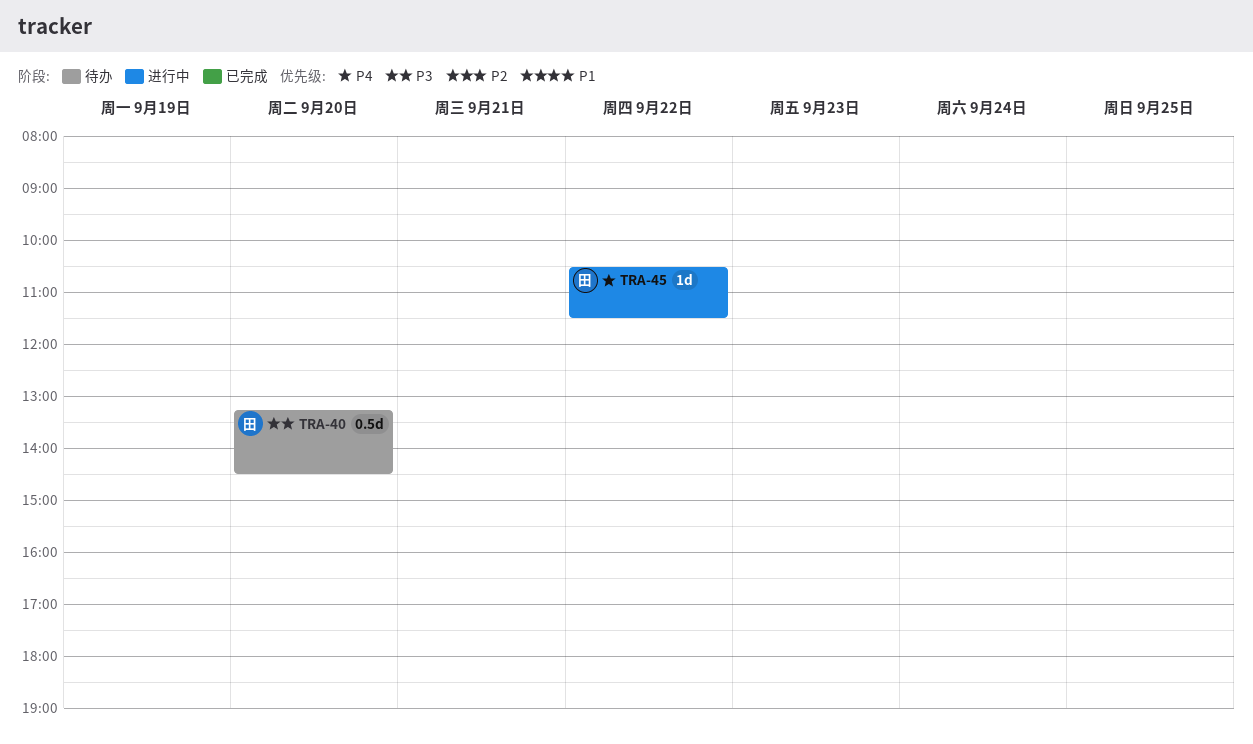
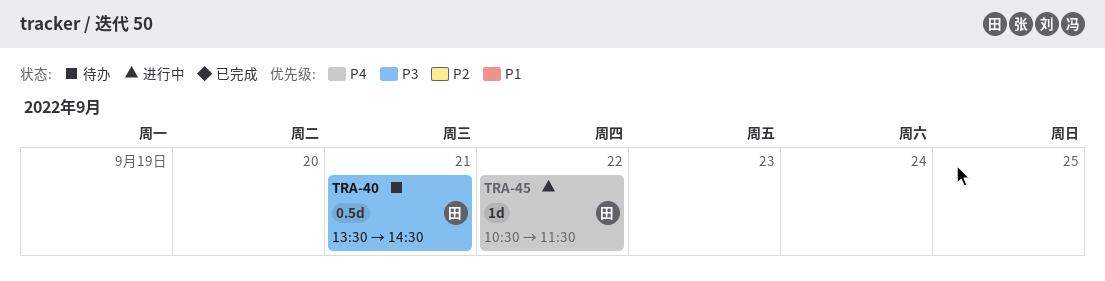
TRA-40, day: Sep 20 -> Sep 21
TRA-40, begins: 13:15 -> 13:30

